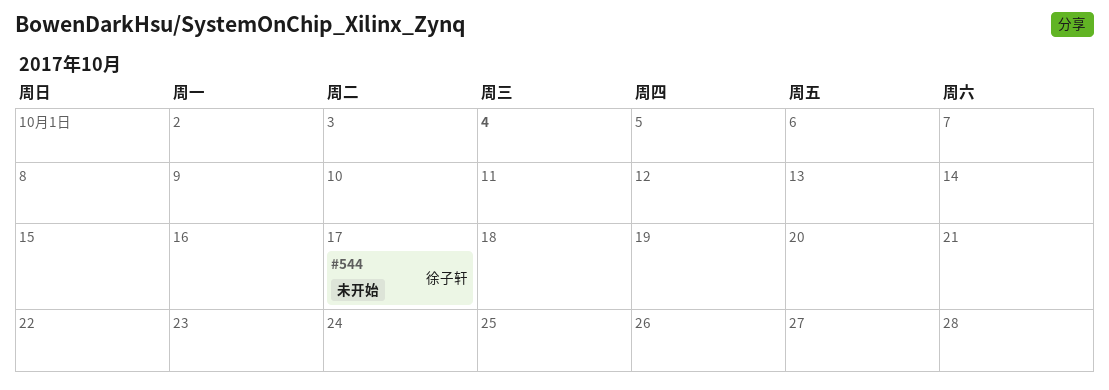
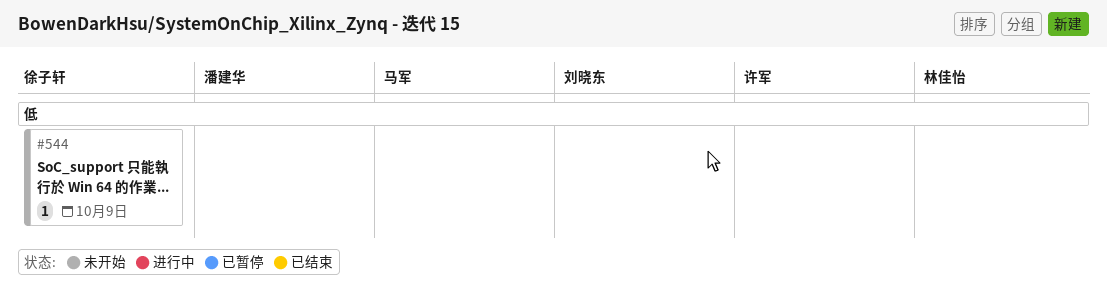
#544, due: Oct 17 -> Oct 9

